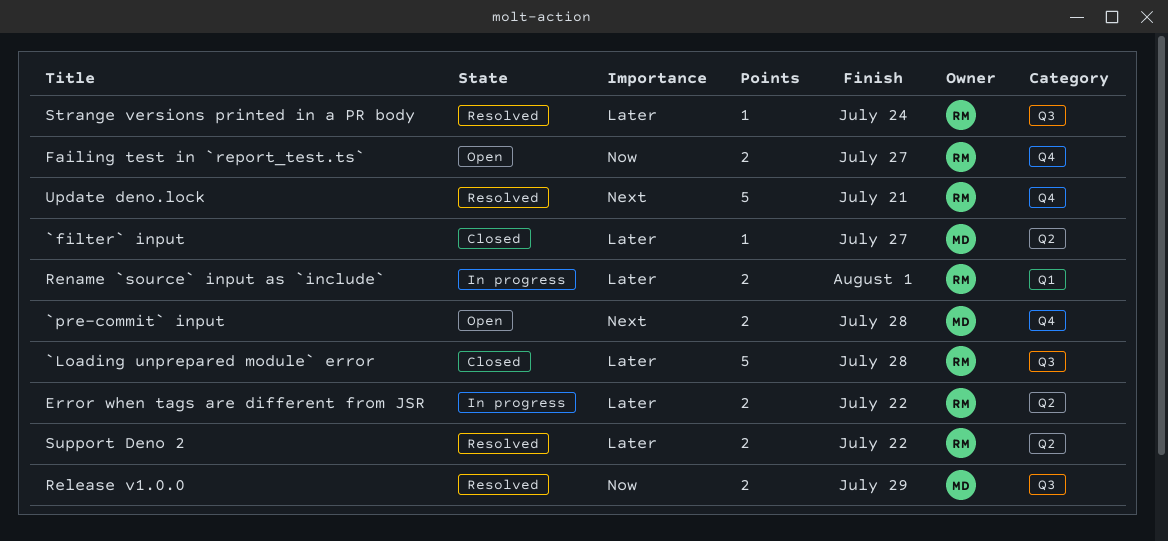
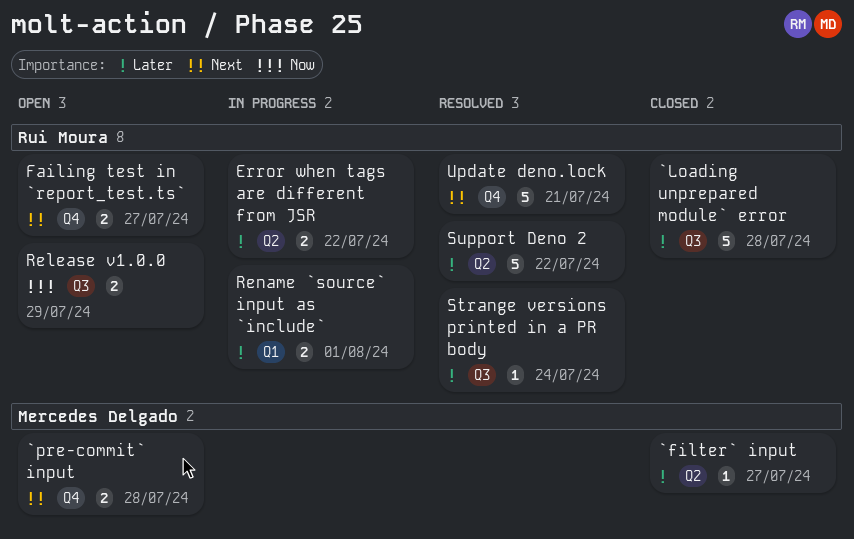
Failing test in `report_test.ts`, priority: Now -> Next
Release v1.0.0, status: Resolved -> Open
Release v1.0.0, owner: Mercedes Delgado -> Rui Moura
Support Deno 2, estimate: 2 -> 5

